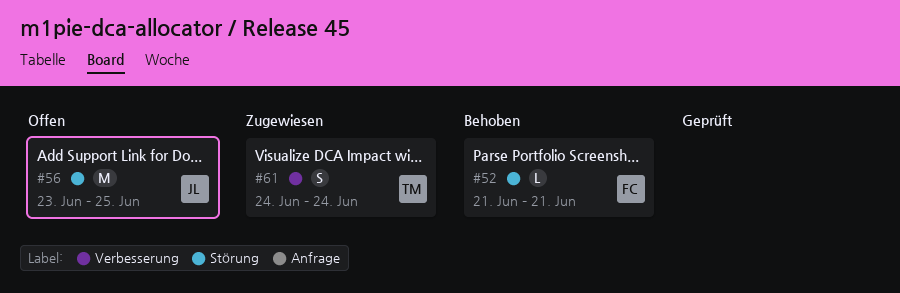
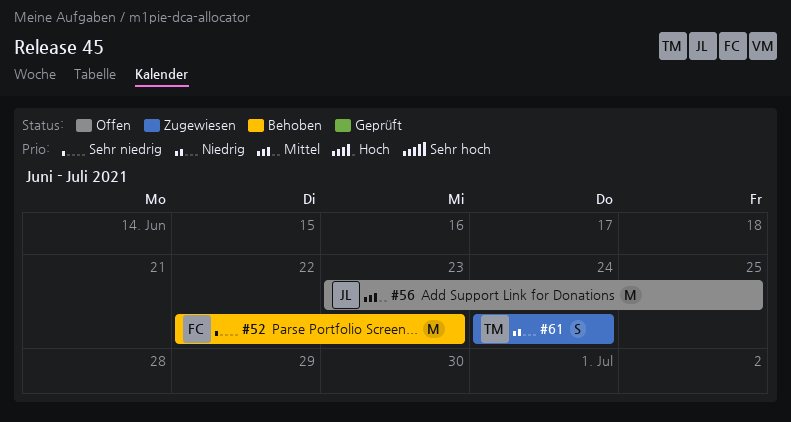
#52, estimate: L -> M
#52, start: Jun 21 -> Jun 22
#52, due: Jun 21 -> Jun 23

